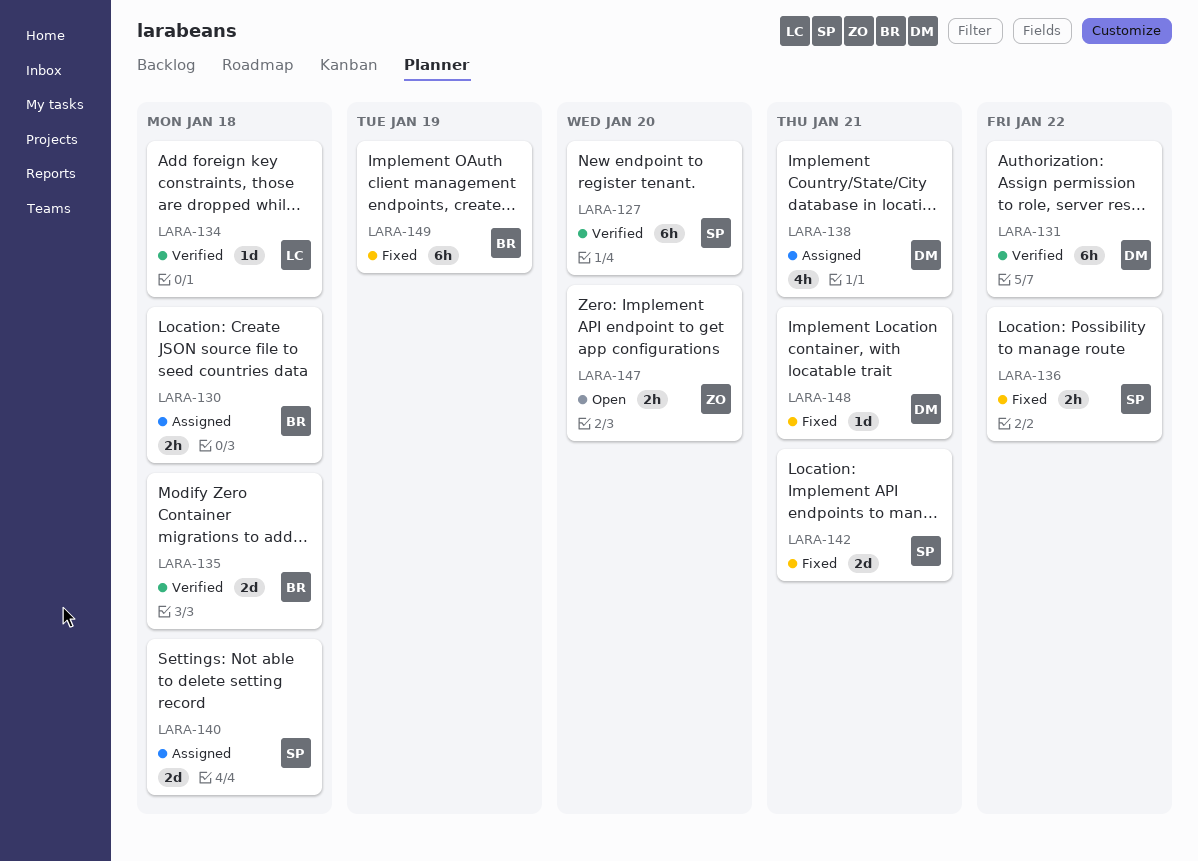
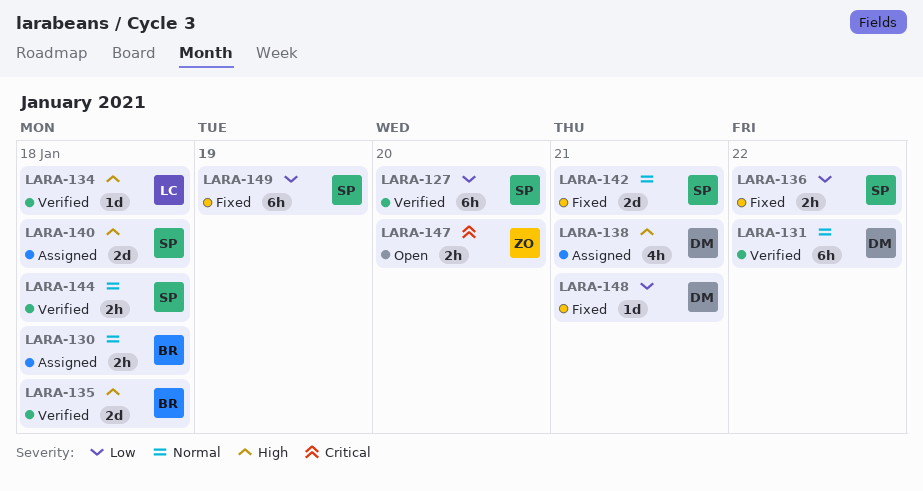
LARA-144: none -> present
LARA-149, owner: BR -> SP

